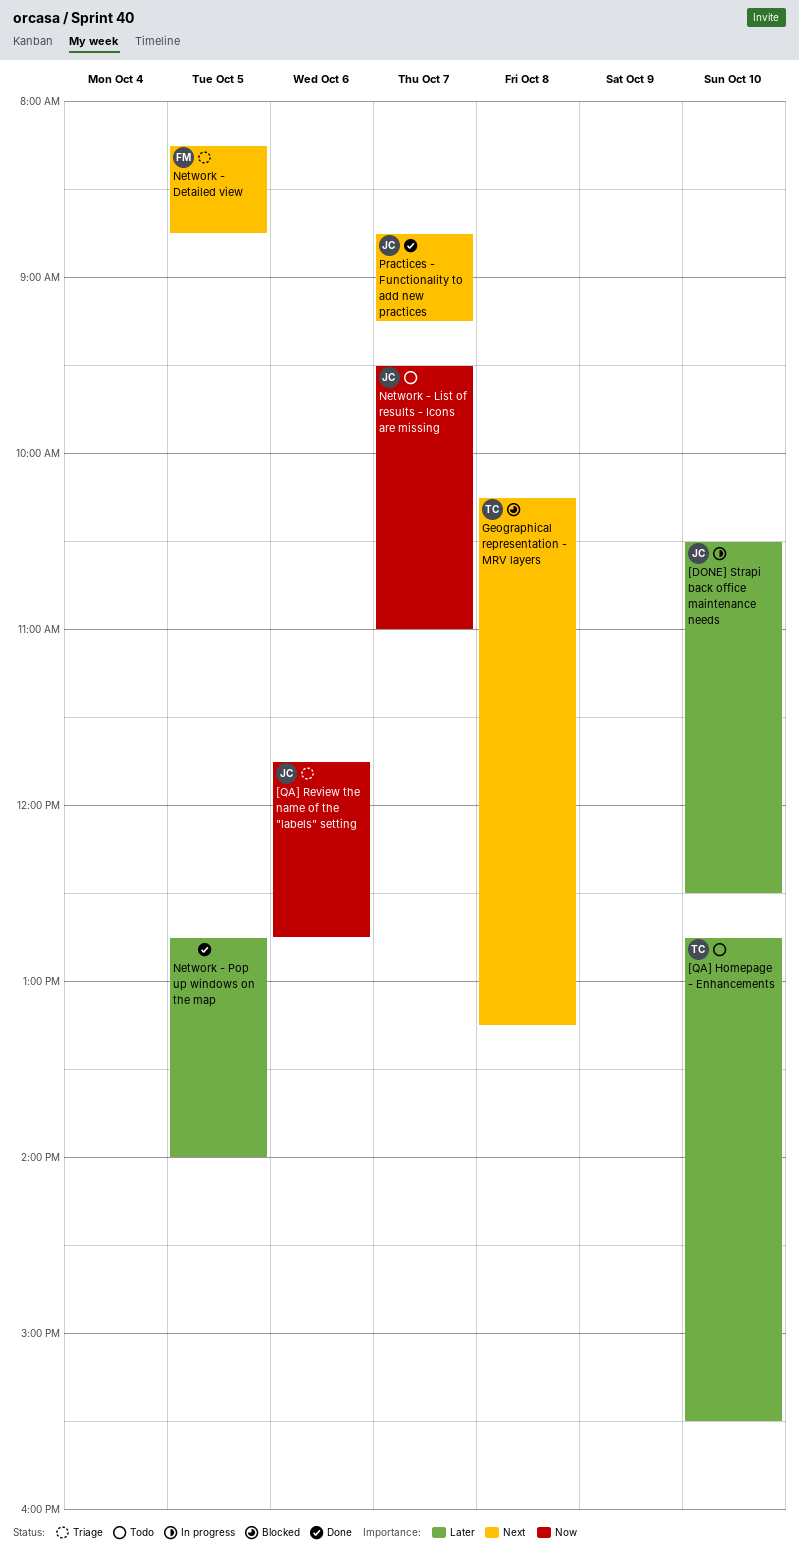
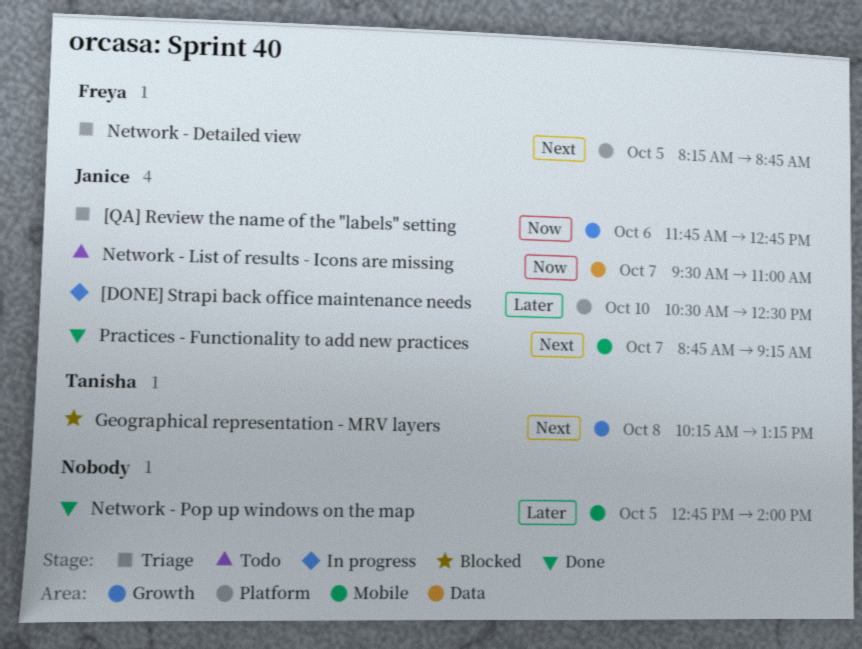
[QA] Homepage - Enhancements: present -> none

